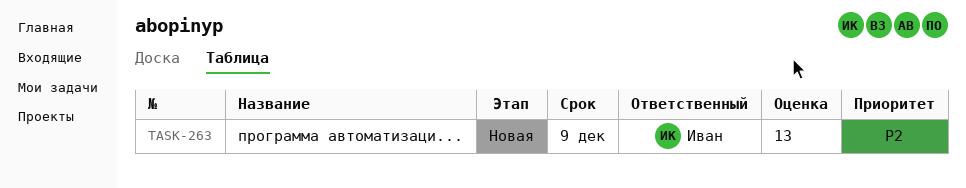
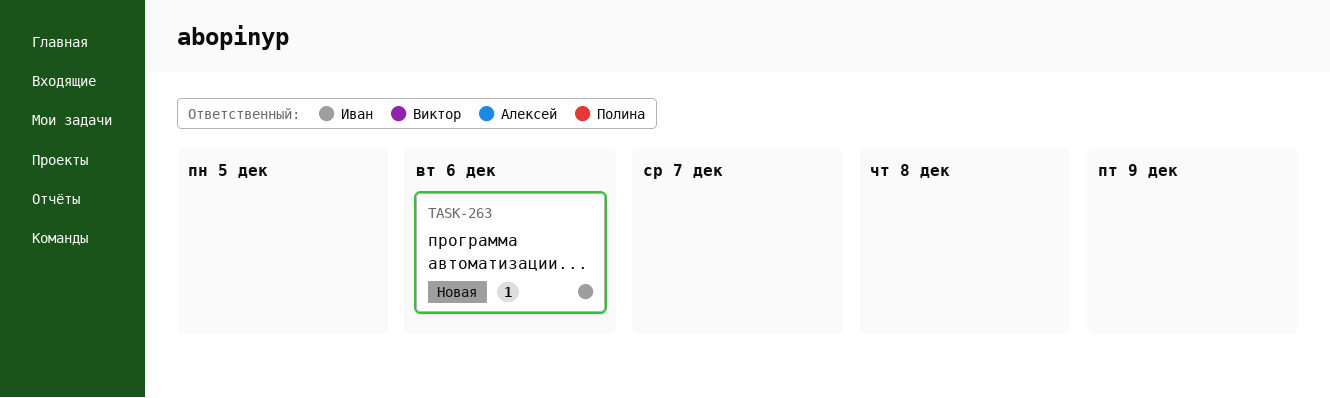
TASK-263, estimate: 13 -> 1
TASK-263, due: Dec 9 -> Dec 6

